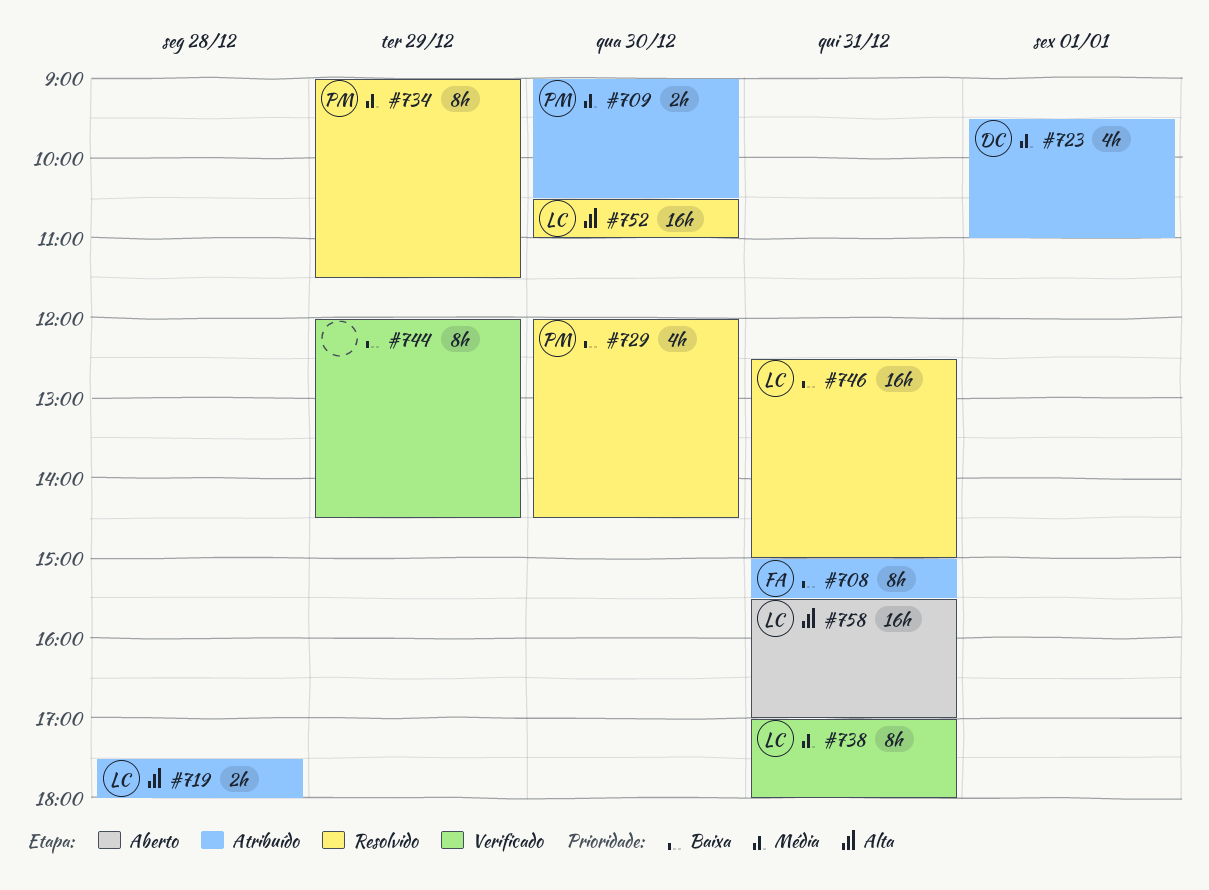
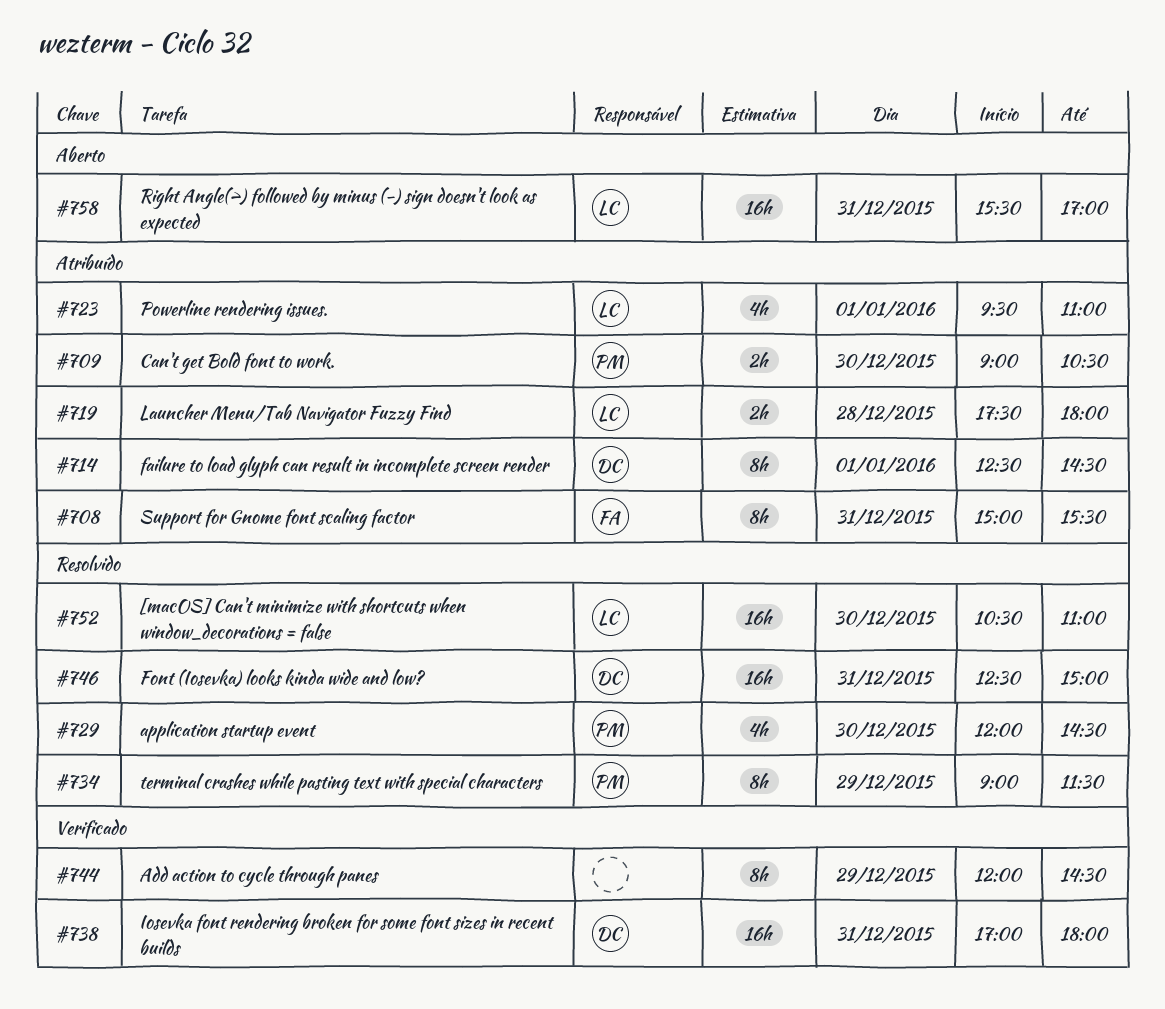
#714: none -> present
#723, owner: DC -> LC
#738, owner: LC -> DC
#738, estimate: 8h -> 16h
#746, owner: LC -> DC

